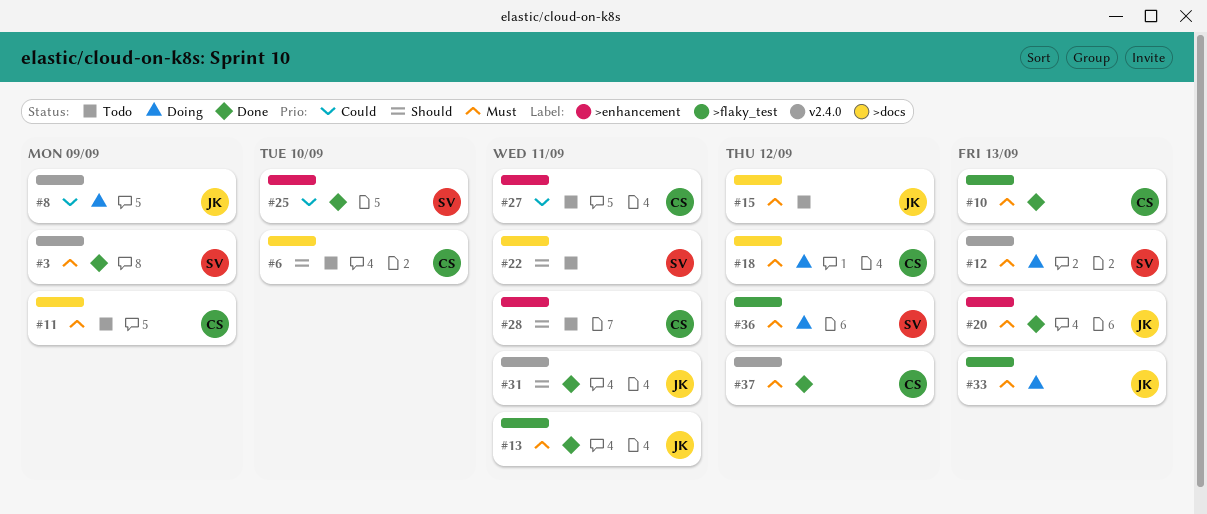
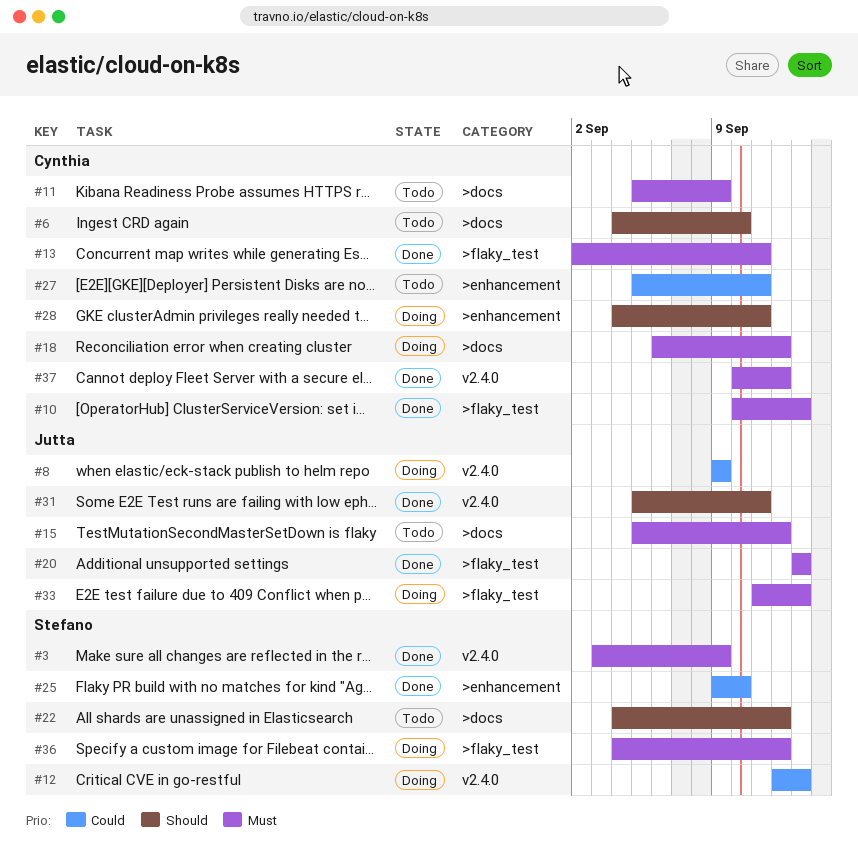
#12, priority: Must -> Could
#13, owner: Jutta -> Cynthia
#20, label: >enhancement -> >flaky_test
#22, due: Sep 11 -> Sep 12
#28, status: Todo -> Doing

